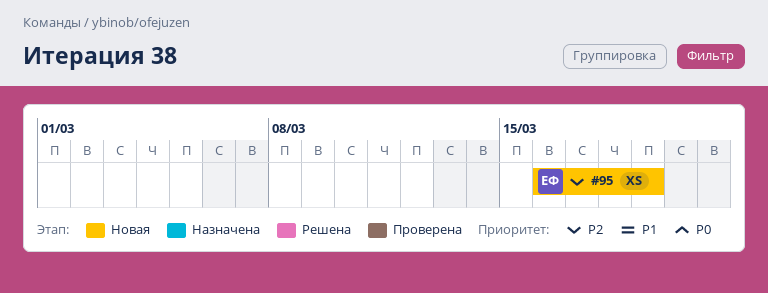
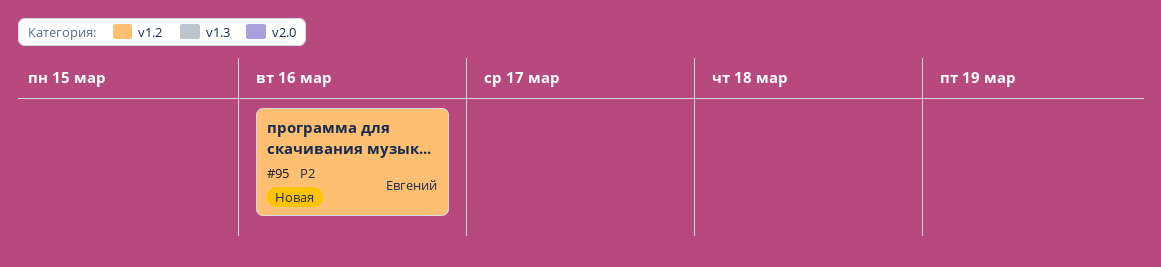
#95, due: Mar 19 -> Mar 16

